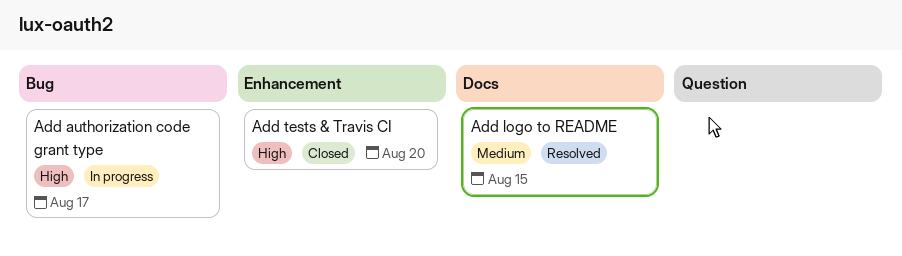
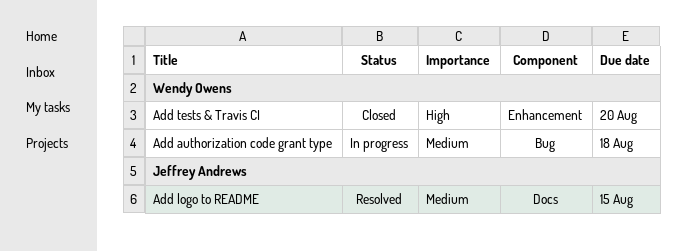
Add authorization code grant type, priority: High -> Medium
Add authorization code grant type, due: Aug 17 -> Aug 18

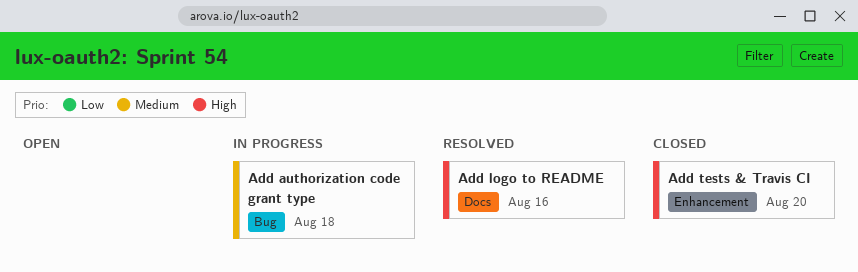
Add logo to README, priority: Medium -> High
Add logo to README, due: Aug 15 -> Aug 16

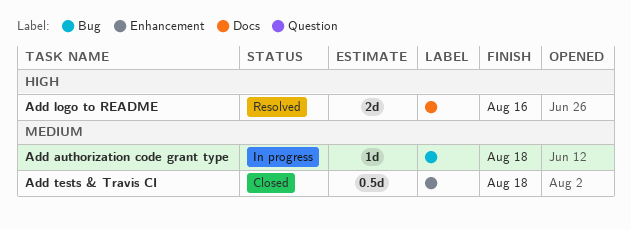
Add tests & Travis CI, priority: High -> Medium
Add tests & Travis CI, due: Aug 20 -> Aug 18

